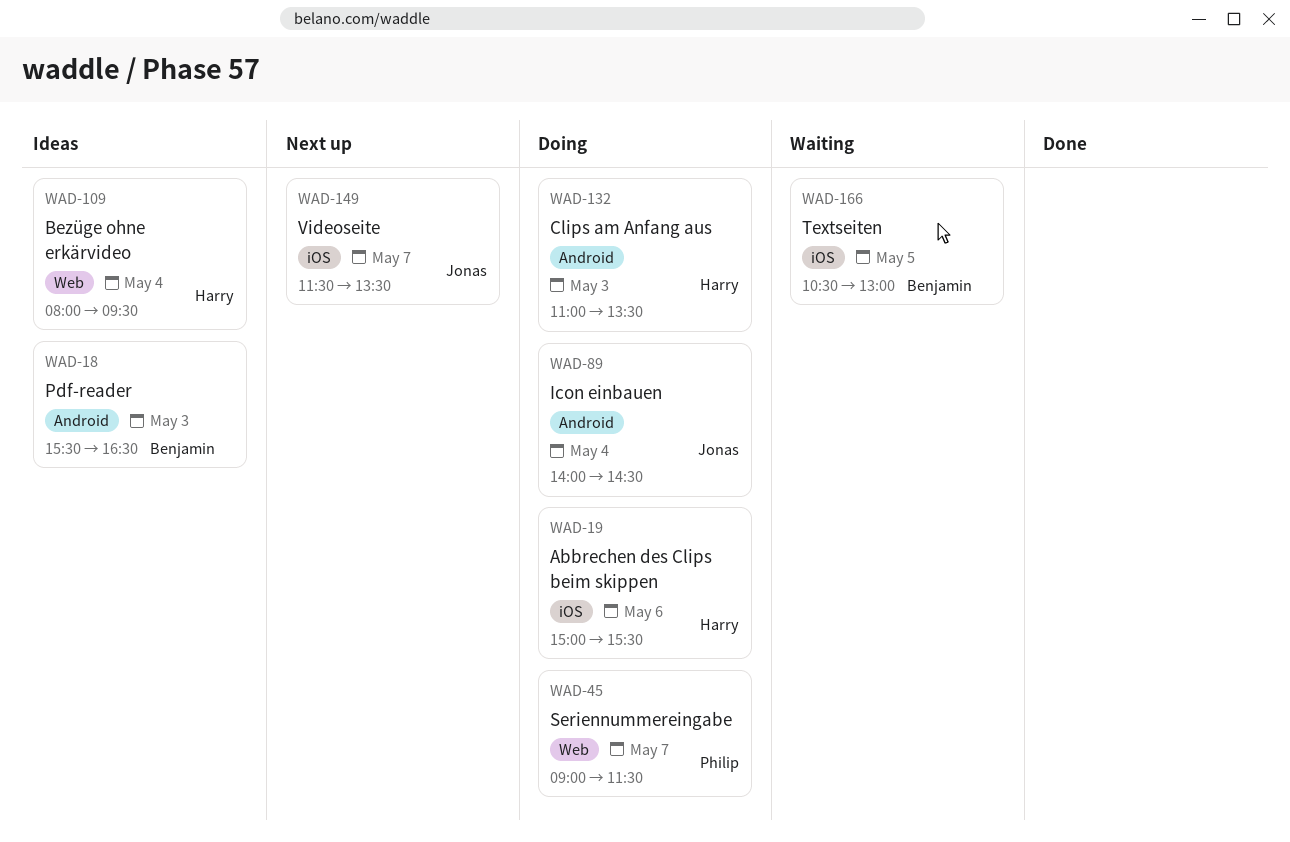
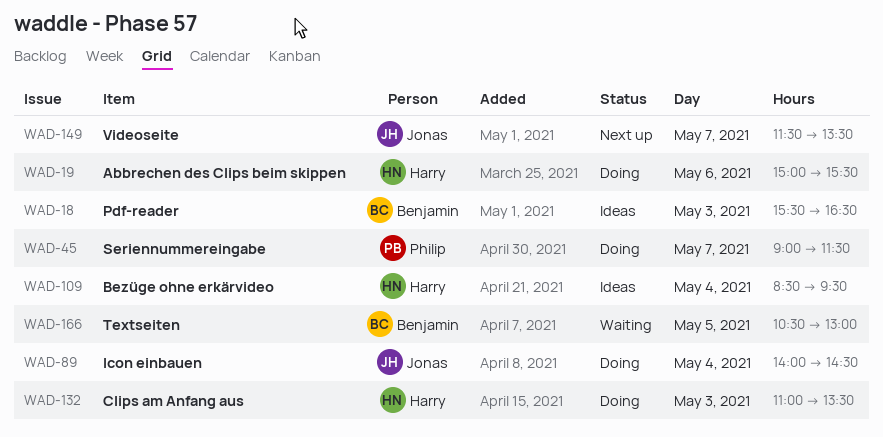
WAD-109, begins: 08:00 -> 08:30

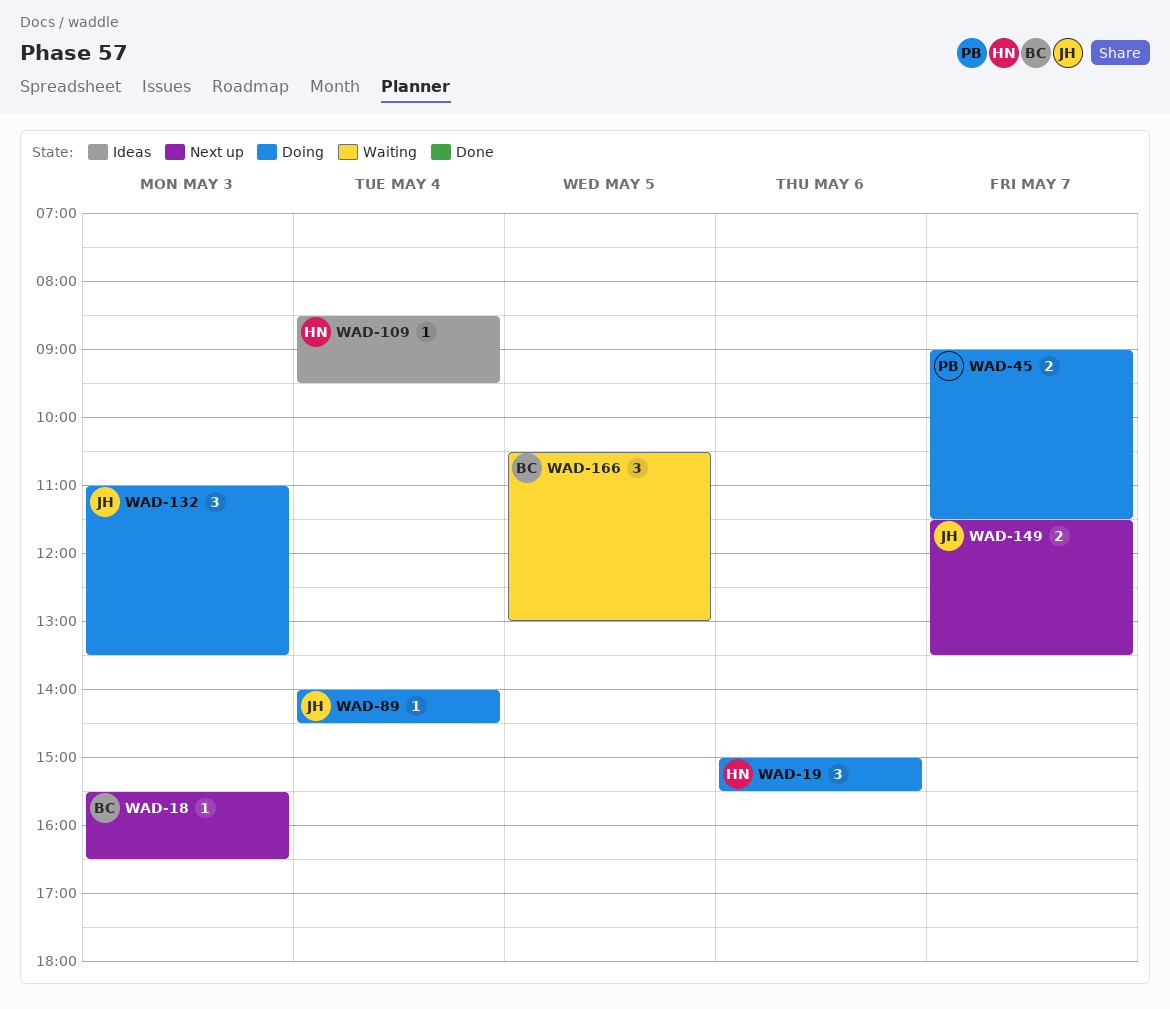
WAD-18, status: Ideas -> Next up
WAD-132, owner: Harry -> Jonas

